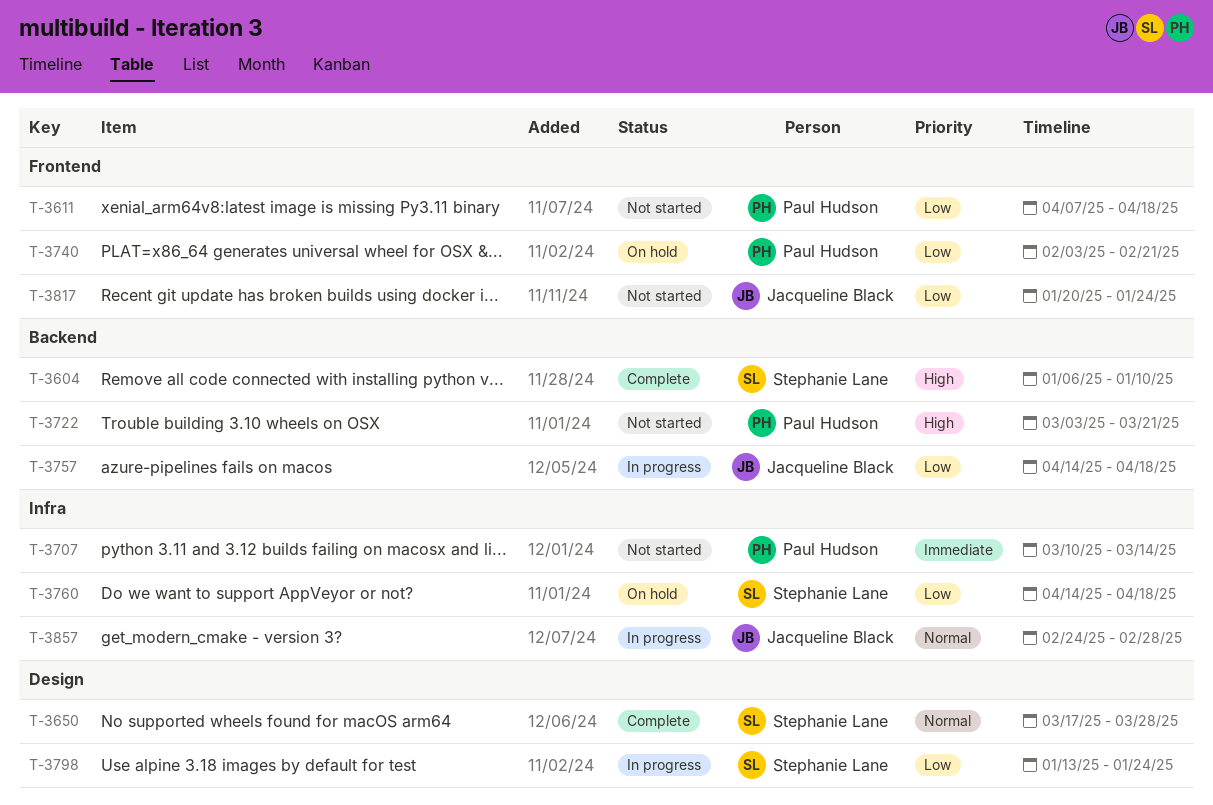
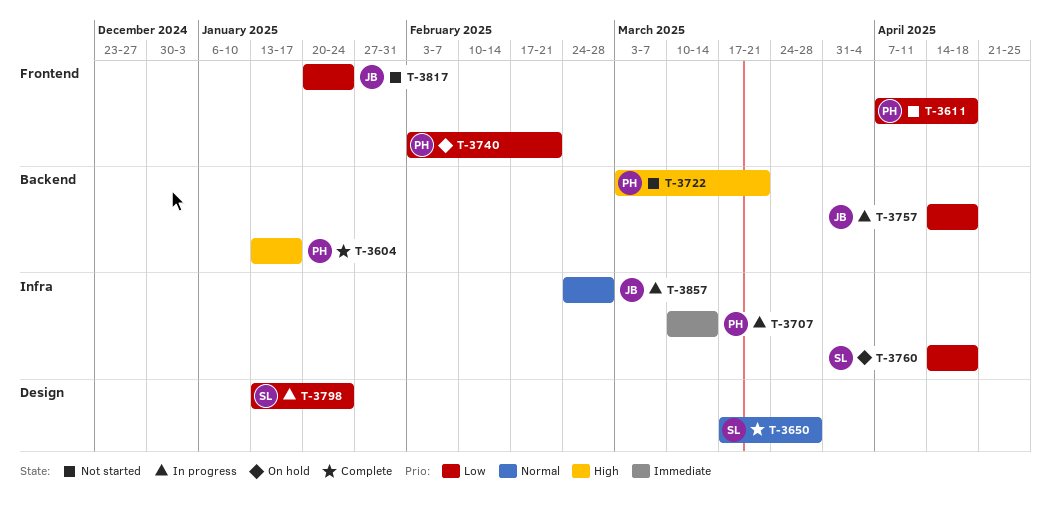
T-3604, owner: Stephanie Lane -> Paul Hudson
T-3604, start: Jan 6 -> Jan 13
T-3604, due: Jan 10 -> Jan 17
T-3707, status: Not started -> In progress

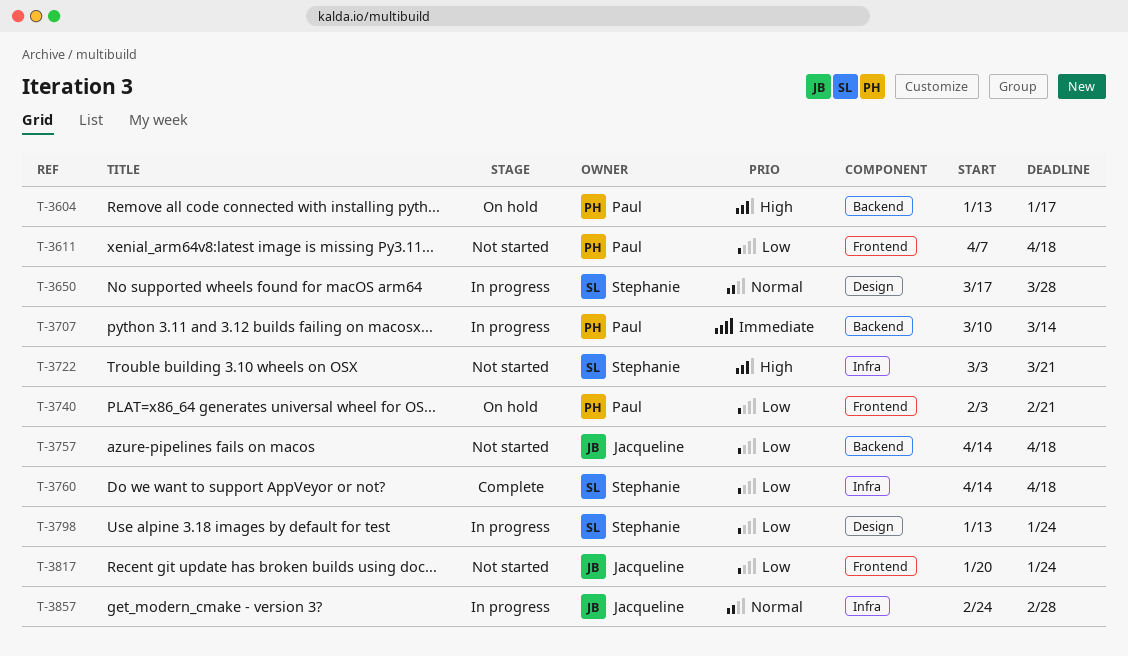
T-3604, status: Complete -> On hold
T-3650, status: Complete -> In progress
T-3707, label: Infra -> Backend
T-3722, owner: Paul -> Stephanie
T-3722, label: Backend -> Infra
T-3757, status: In progress -> Not started
T-3760, status: On hold -> Complete

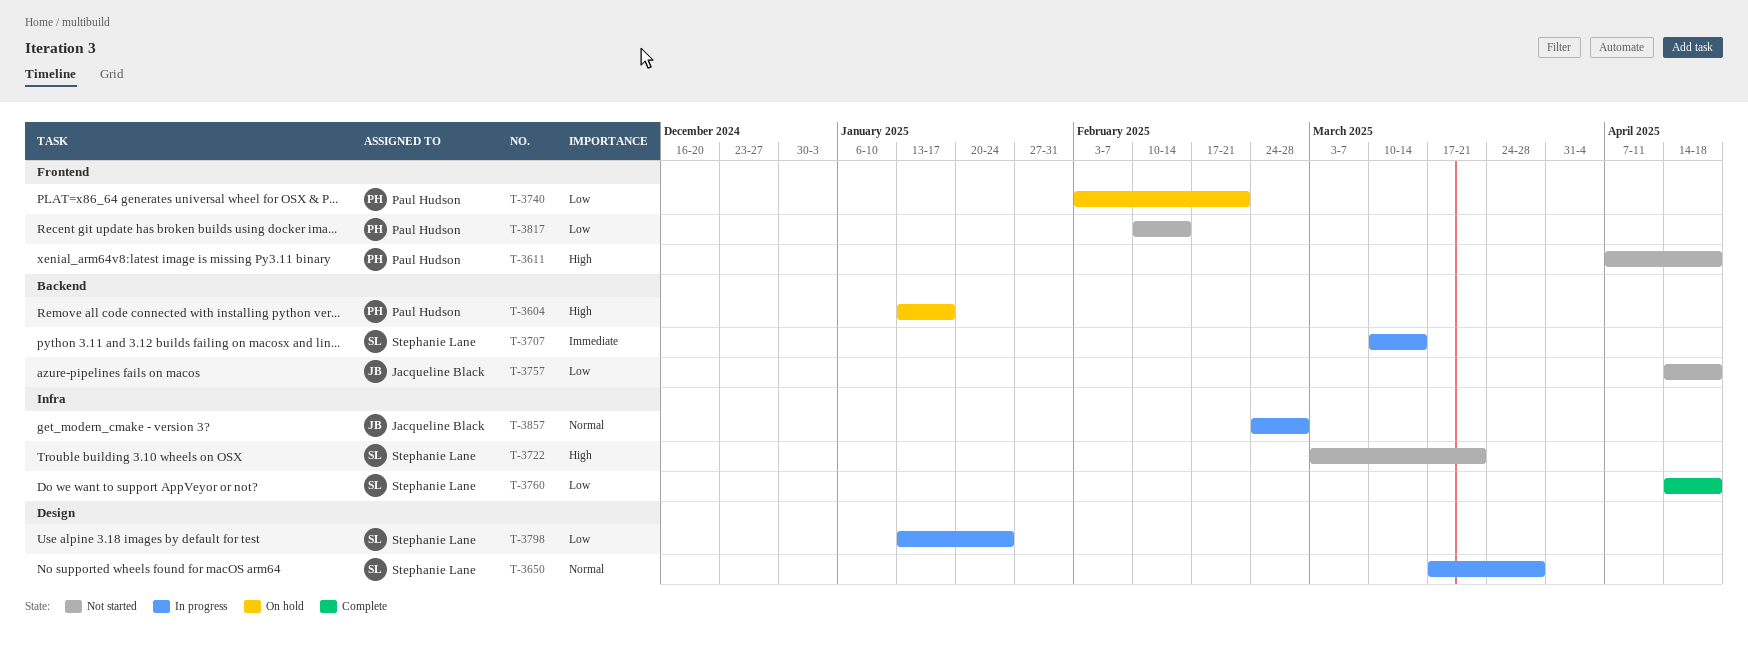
T-3611, priority: Low -> High
T-3707, owner: Paul Hudson -> Stephanie Lane
T-3817, owner: Jacqueline Black -> Paul Hudson
T-3817, start: Jan 20 -> Feb 10
T-3817, due: Jan 24 -> Feb 14

